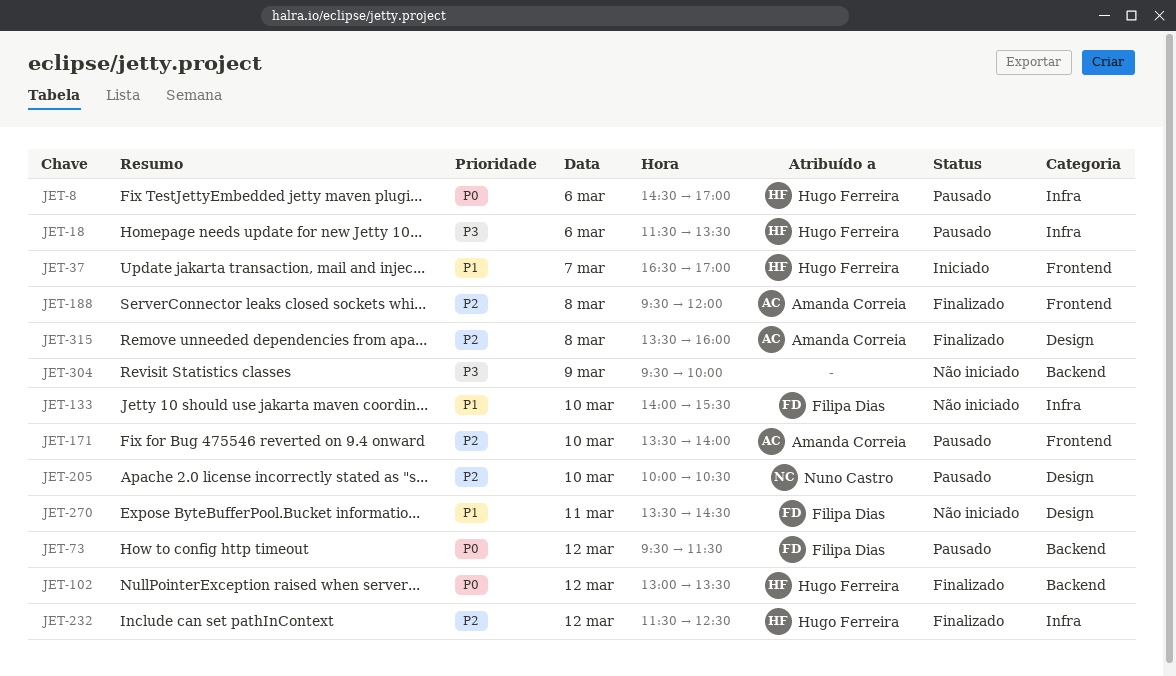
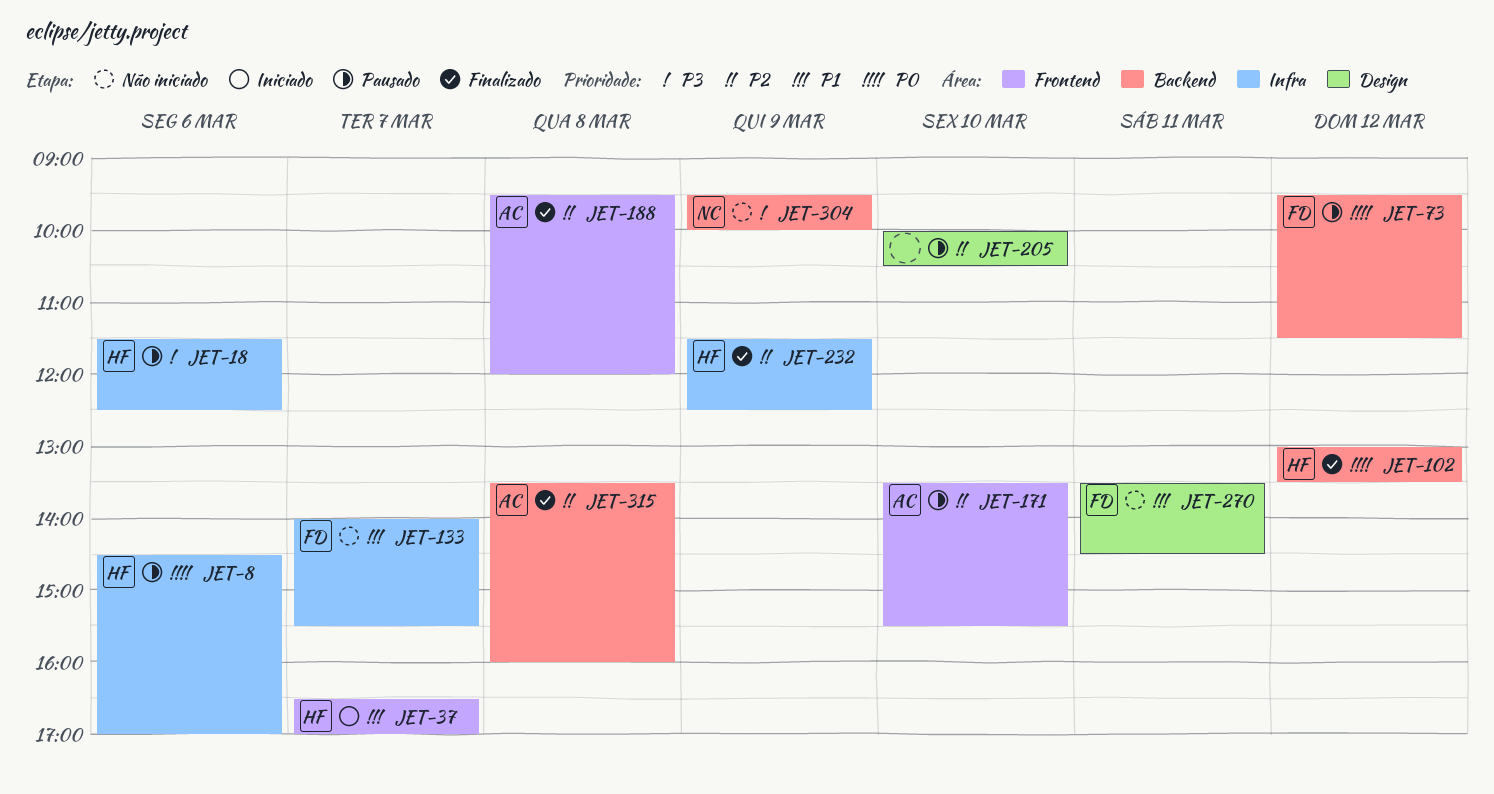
JET-18, ends: 13:30 -> 12:30
JET-133, day: Mar 10 -> Mar 7
JET-171, ends: 14:00 -> 15:30
JET-205, owner: Nuno Castro -> none
JET-232, day: Mar 12 -> Mar 9
JET-304, owner: none -> Nuno Castro
JET-315, label: Design -> Backend

